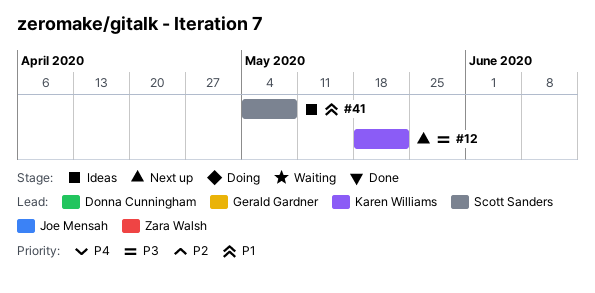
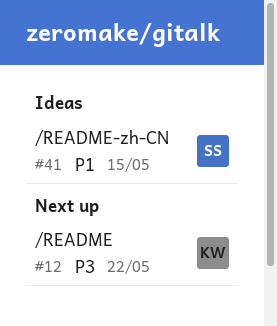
#41, due: May 8 -> May 15

